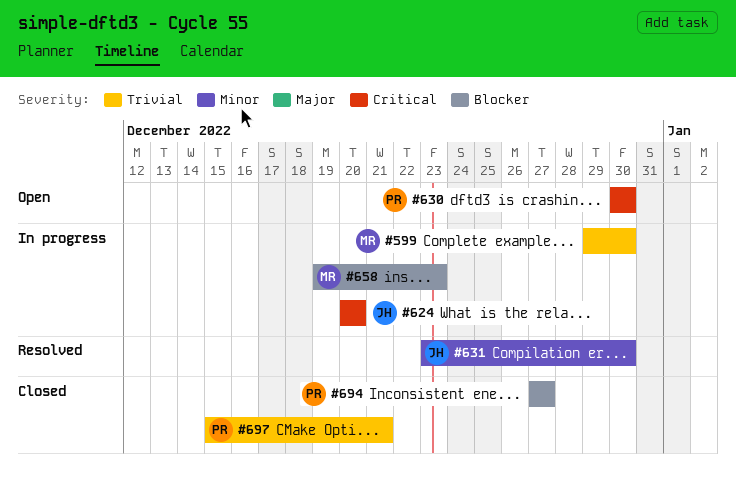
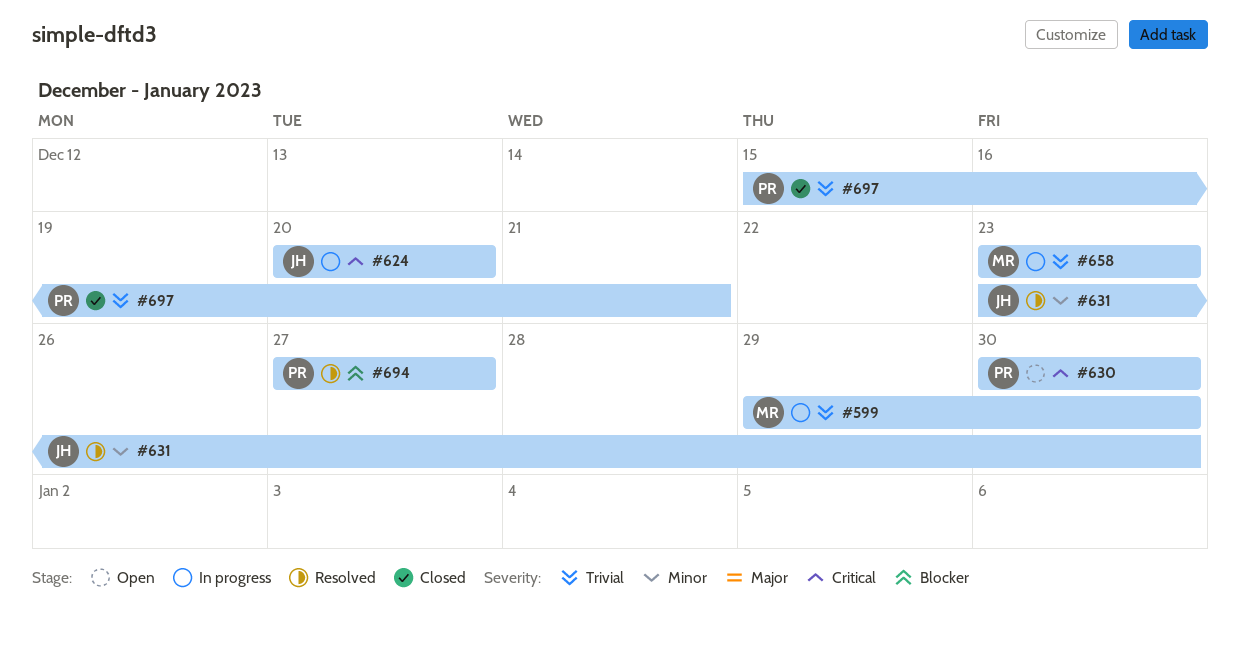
#658, priority: Blocker -> Trivial
#658, start: Dec 19 -> Dec 23
#694, status: Closed -> Resolved

